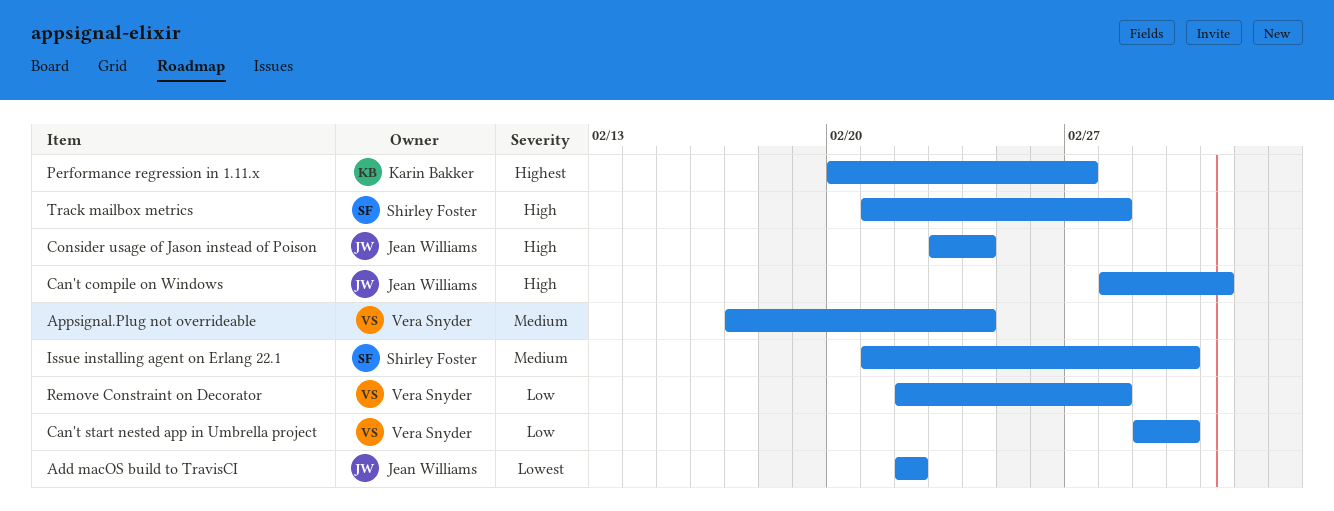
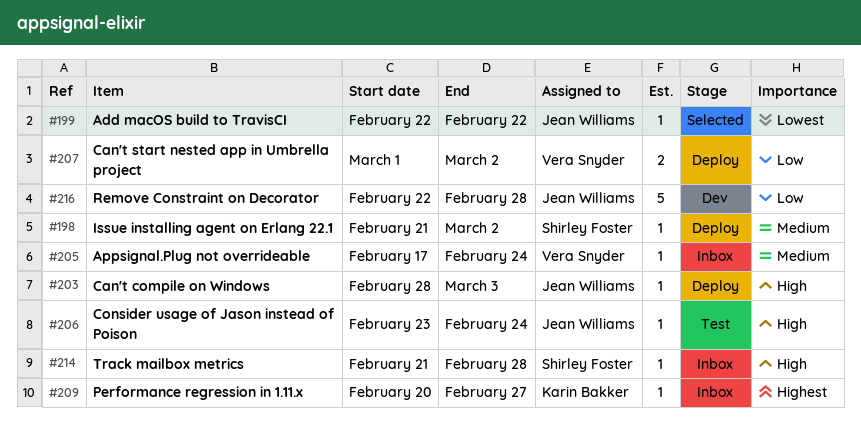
Remove Constraint on Decorator, owner: Vera Snyder -> Jean Williams

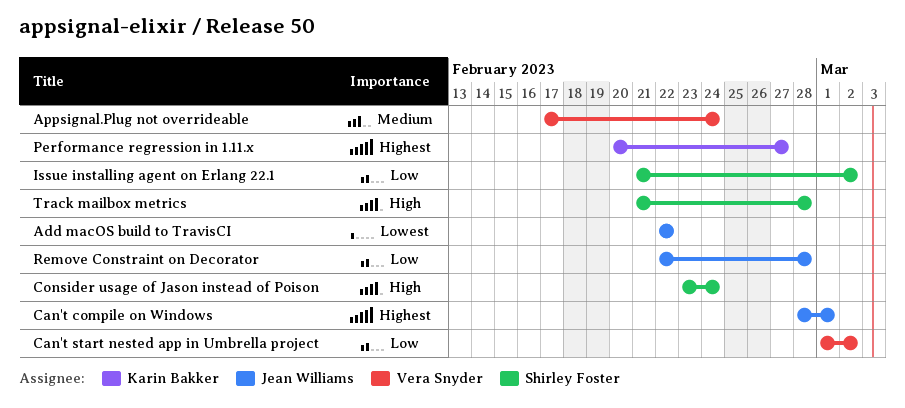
Can't compile on Windows, priority: High -> Highest
Can't compile on Windows, due: Mar 3 -> Mar 1
Consider usage of Jason instead of Poison, owner: Jean Williams -> Shirley Foster
Issue installing agent on Erlang 22.1, priority: Medium -> Low

